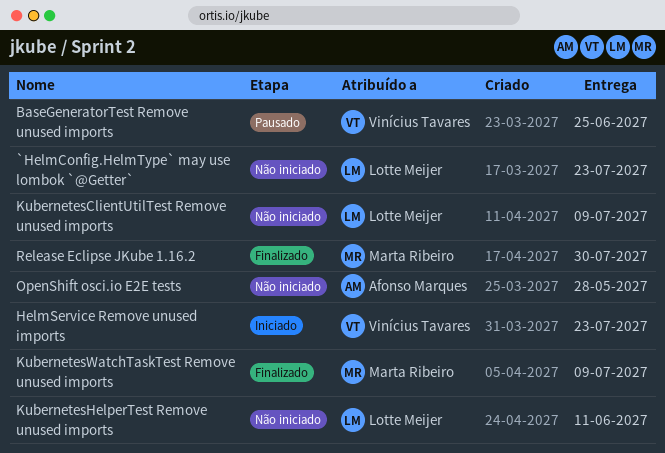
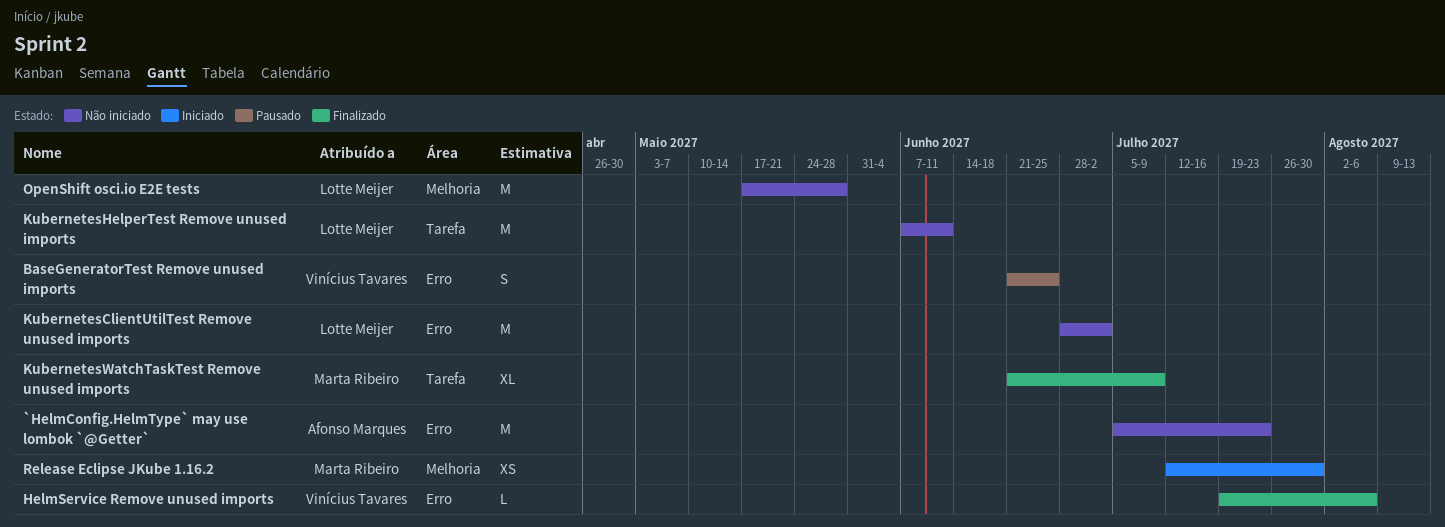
`HelmConfig.HelmType` may use lombok `@Getter`, owner: Lotte Meijer -> Afonso Marques
HelmService Remove unused imports, status: Iniciado -> Finalizado
HelmService Remove unused imports, due: Jul 23 -> Aug 6
KubernetesClientUtilTest Remove unused imports, due: Jul 9 -> Jul 2
OpenShift osci.io E2E tests, owner: Afonso Marques -> Lotte Meijer
Release Eclipse JKube 1.16.2, status: Finalizado -> Iniciado

